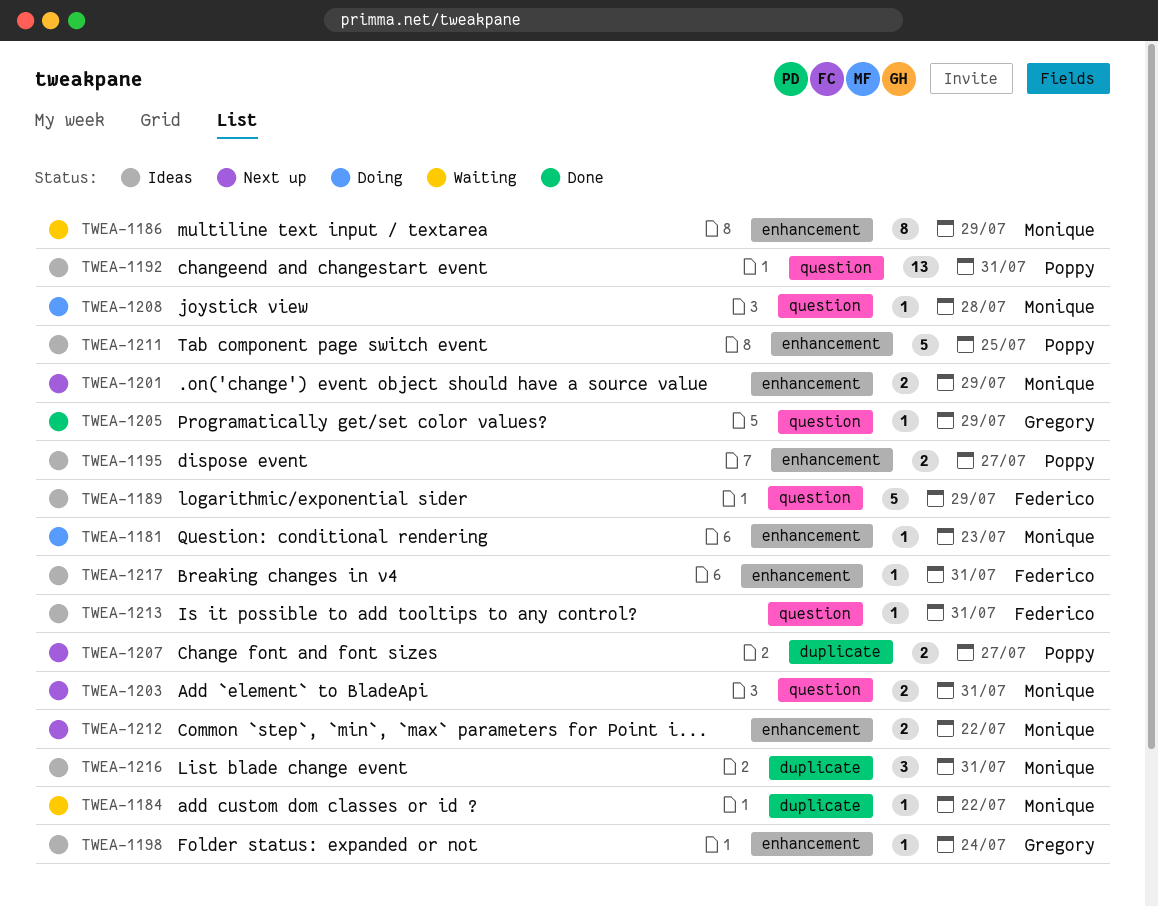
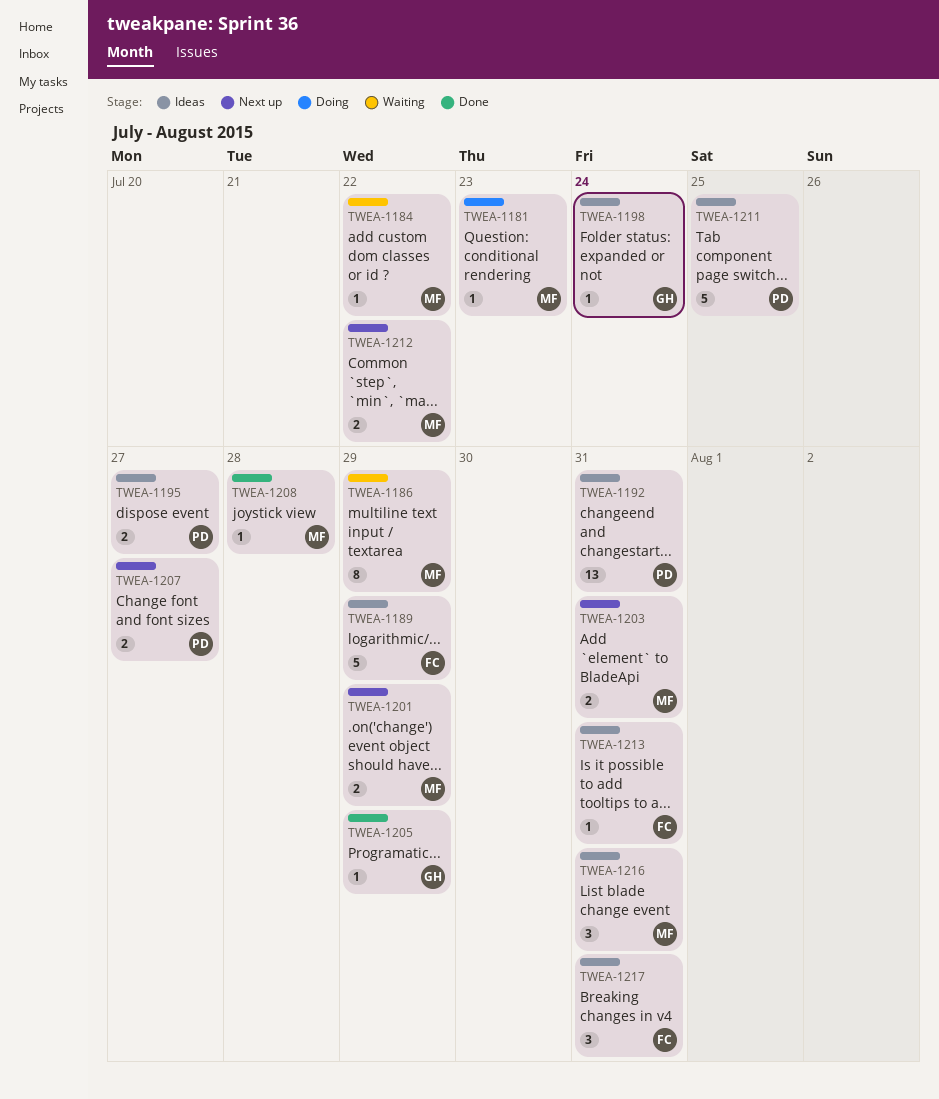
TWEA-1208, status: Doing -> Done
TWEA-1217, estimate: 1 -> 3

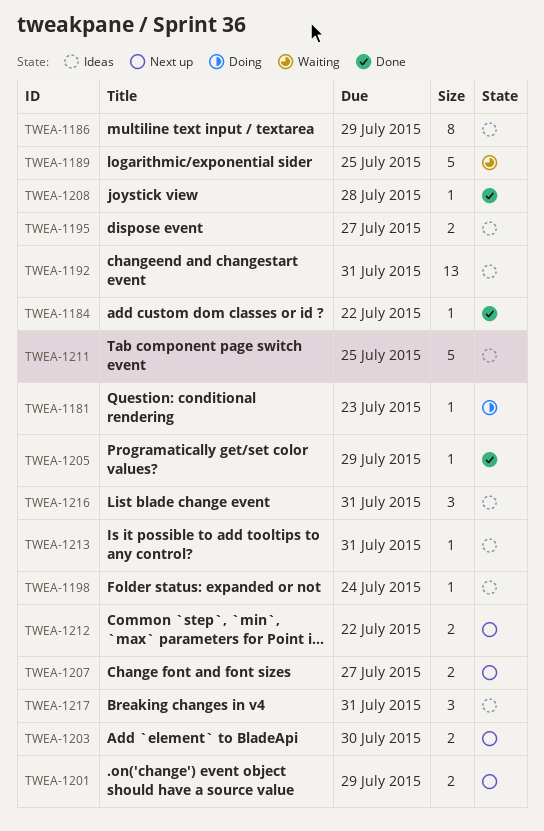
TWEA-1184, status: Waiting -> Done
TWEA-1186, status: Waiting -> Ideas
TWEA-1189, status: Ideas -> Waiting
TWEA-1189, due: Jul 29 -> Jul 25
TWEA-1203, due: Jul 31 -> Jul 30

